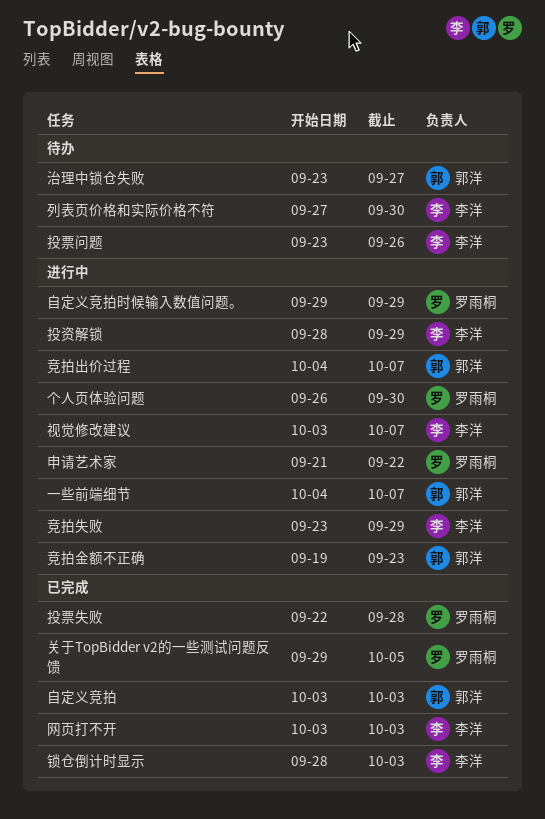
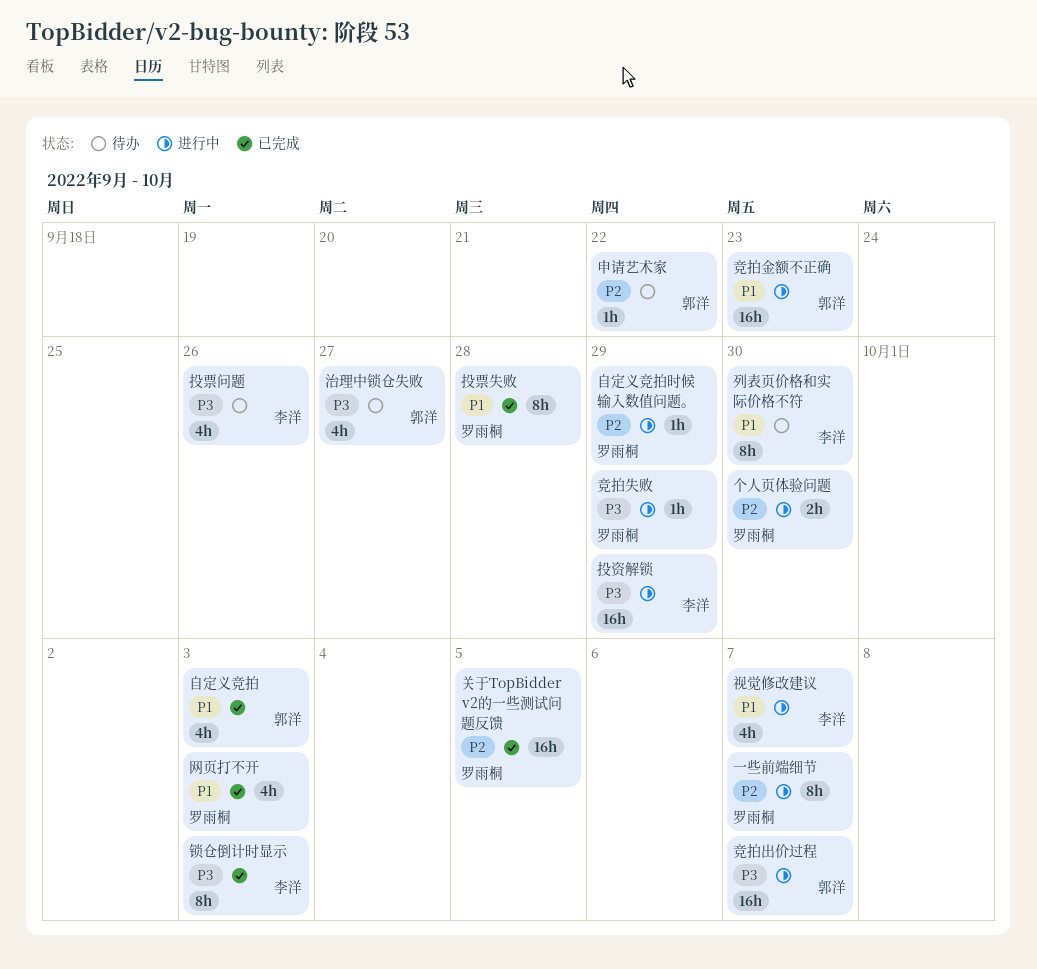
一些前端细节, owner: 郭洋 -> 罗雨桐
申请艺术家, status: 进行中 -> 待办
申请艺术家, owner: 罗雨桐 -> 郭洋
竞拍失败, owner: 李洋 -> 罗雨桐
网页打不开, owner: 李洋 -> 罗雨桐

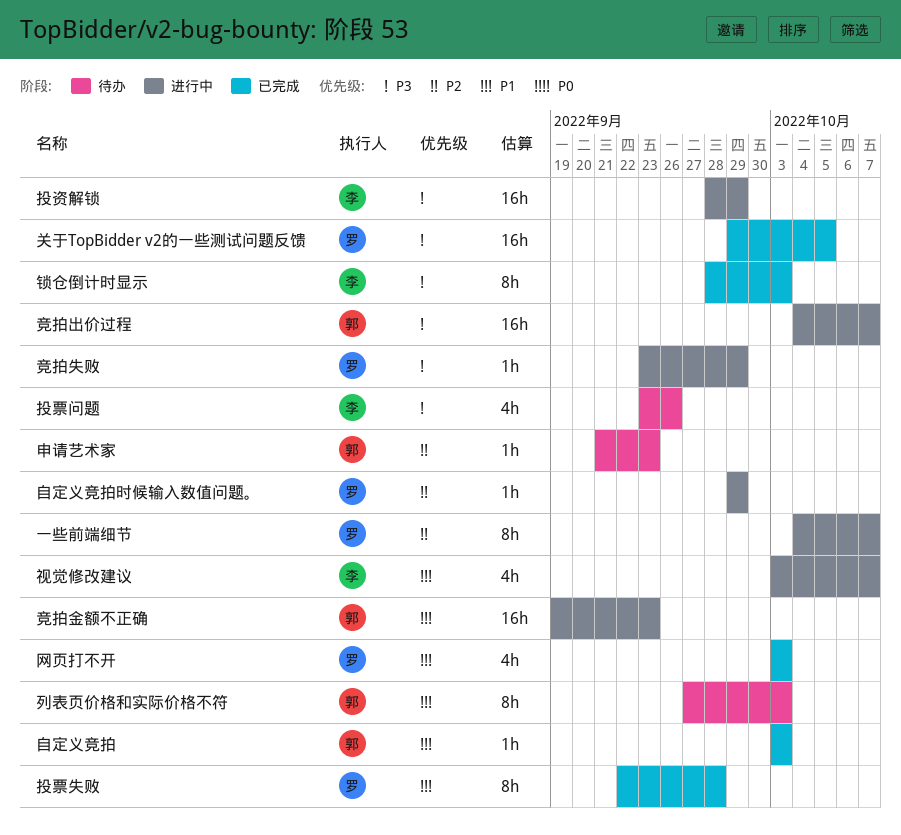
个人页体验问题: present -> none
关于TopBidder v2的一些测试问题反馈, priority: P2 -> P3
列表页价格和实际价格不符, owner: 李洋 -> 郭洋
列表页价格和实际价格不符, due: Sep 30 -> Oct 3
治理中锁仓失败: present -> none
申请艺术家, due: Sep 22 -> Sep 23
自定义竞拍, estimate: 4h -> 1h

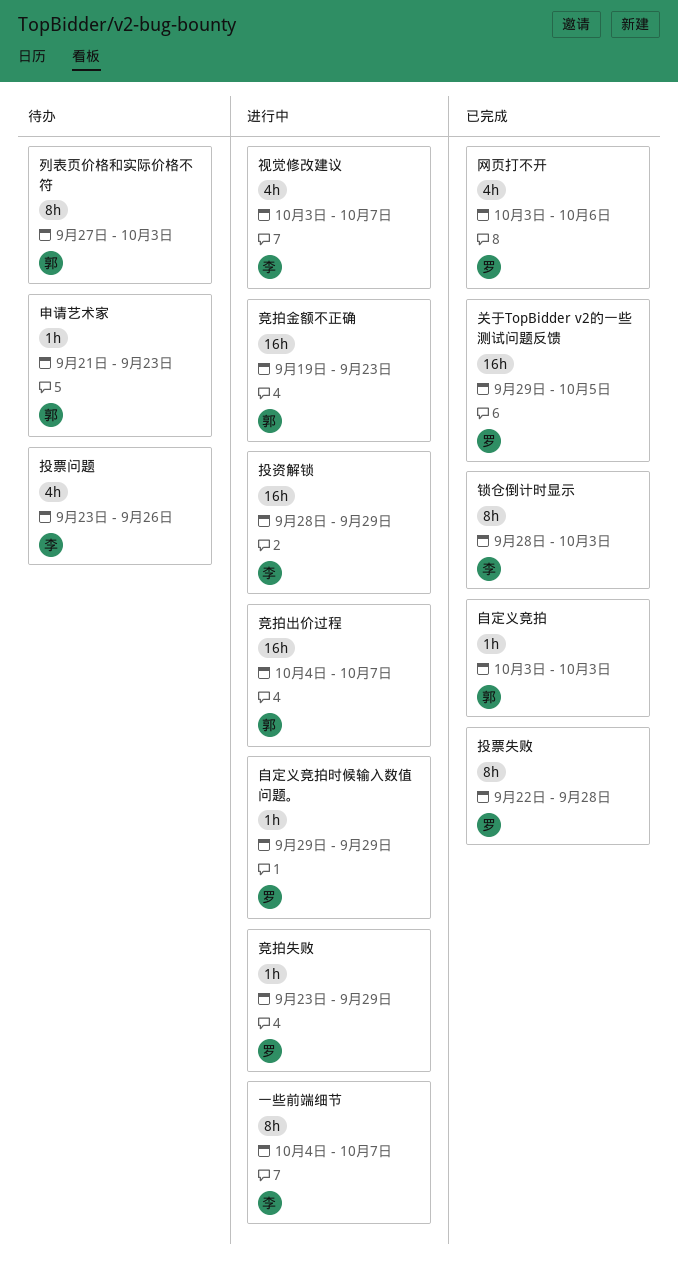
一些前端细节, owner: 罗 -> 李
网页打不开, due: Oct 3 -> Oct 6

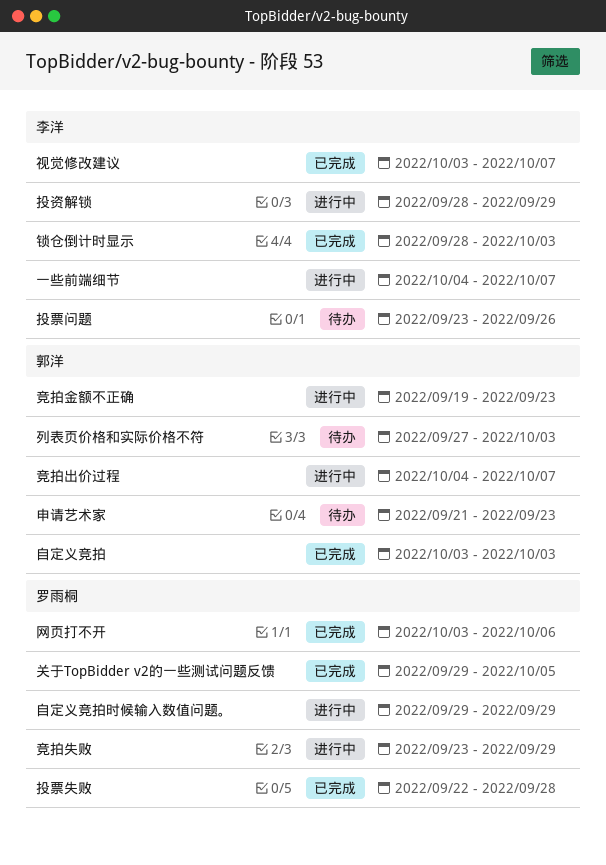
视觉修改建议, status: 进行中 -> 已完成

